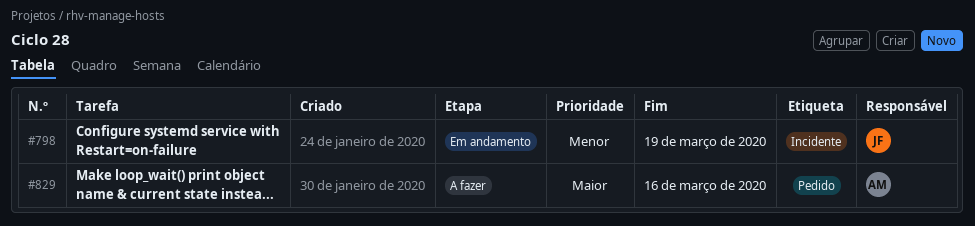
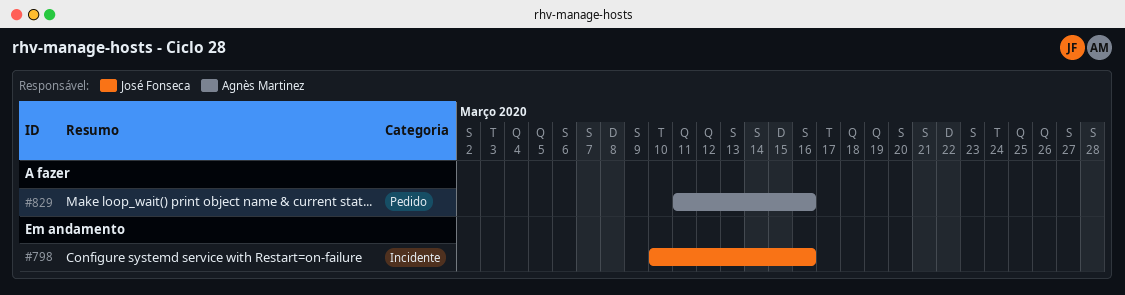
#798, due: Mar 19 -> Mar 16

